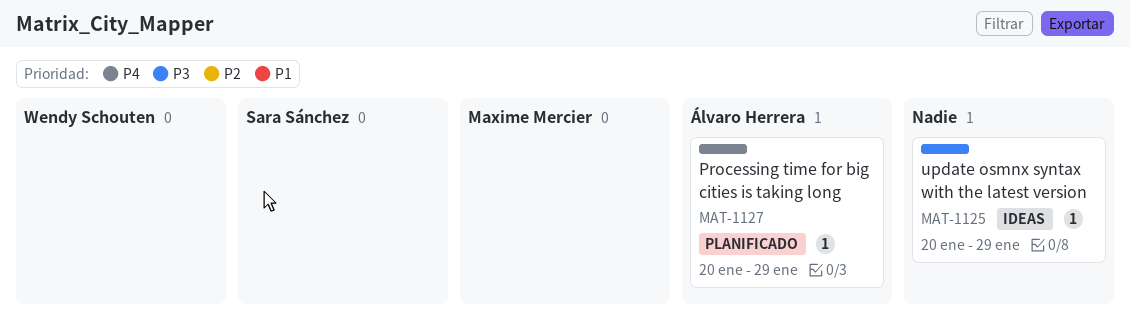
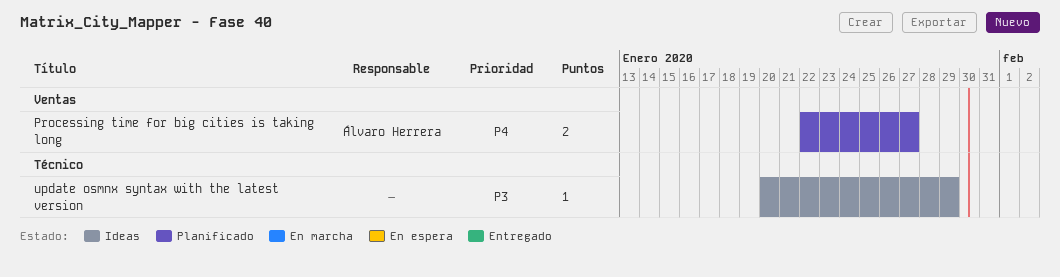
Processing time for big cities is taking long, estimate: 1 -> 2
Processing time for big cities is taking long, start: Jan 20 -> Jan 22
Processing time for big cities is taking long, due: Jan 29 -> Jan 27

